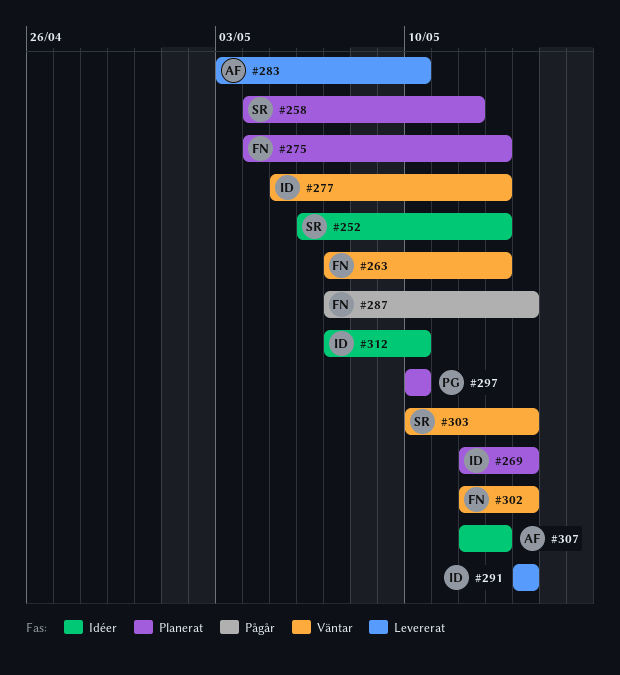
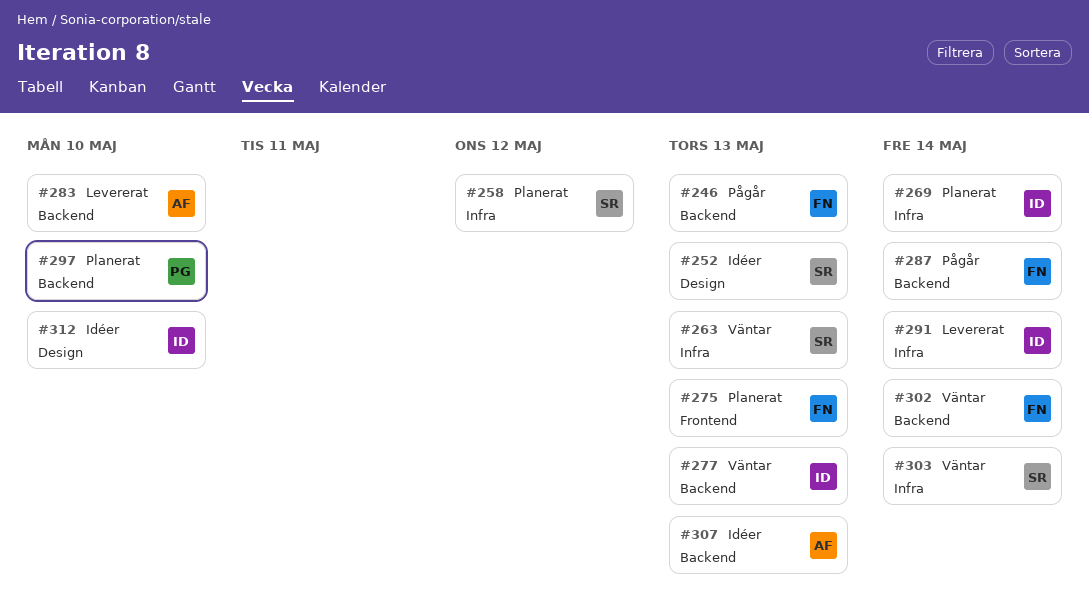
#246: none -> present
#263, owner: FN -> SR

